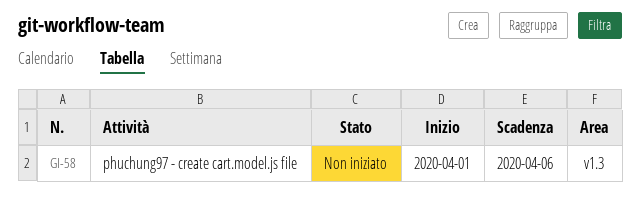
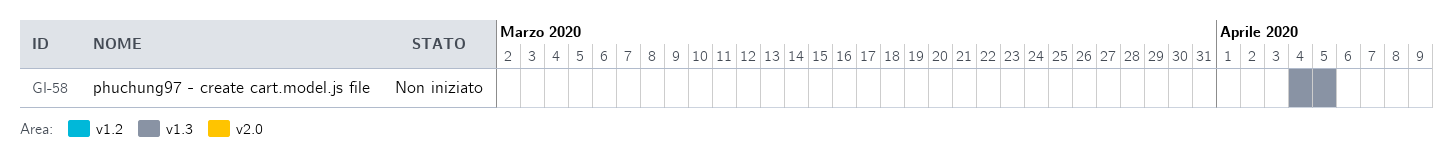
GI-58, start: Apr 1 -> Apr 4
GI-58, due: Apr 6 -> Apr 5

